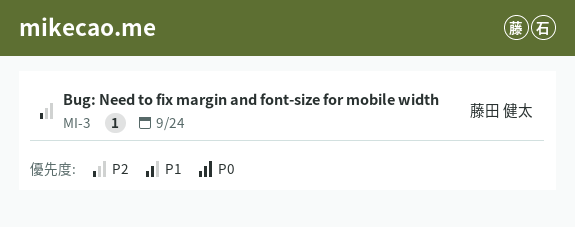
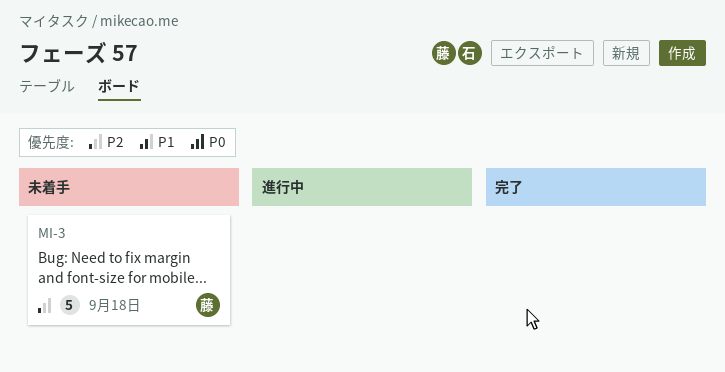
MI-3, estimate: 1 -> 5
MI-3, due: Sep 24 -> Sep 18

